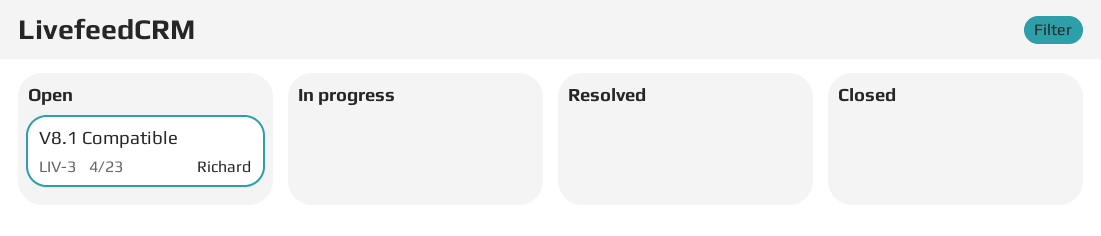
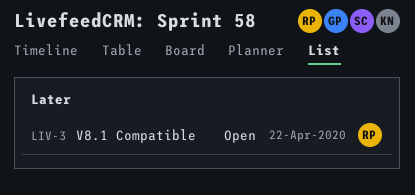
LIV-3, due: Apr 23 -> Apr 22

